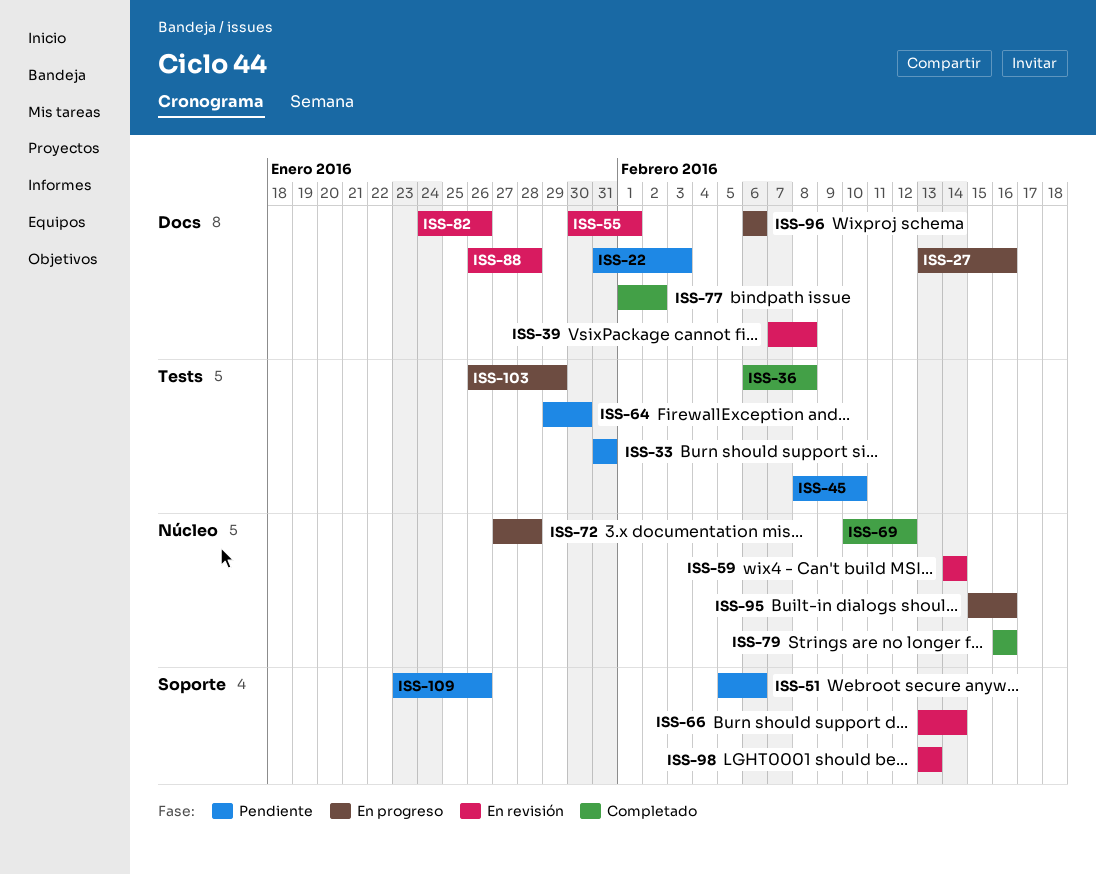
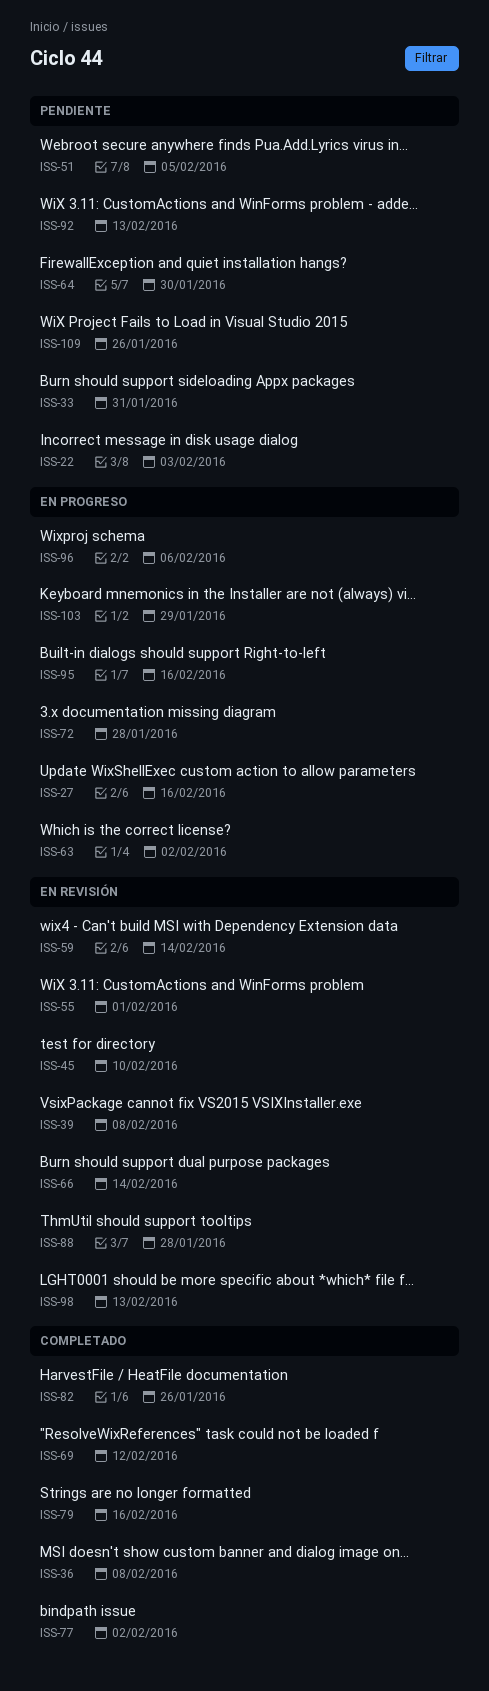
ISS-45, status: Pendiente -> En revisión
ISS-51, due: Feb 6 -> Feb 5
ISS-63: none -> present
ISS-82, status: En revisión -> Completado
ISS-92: none -> present

